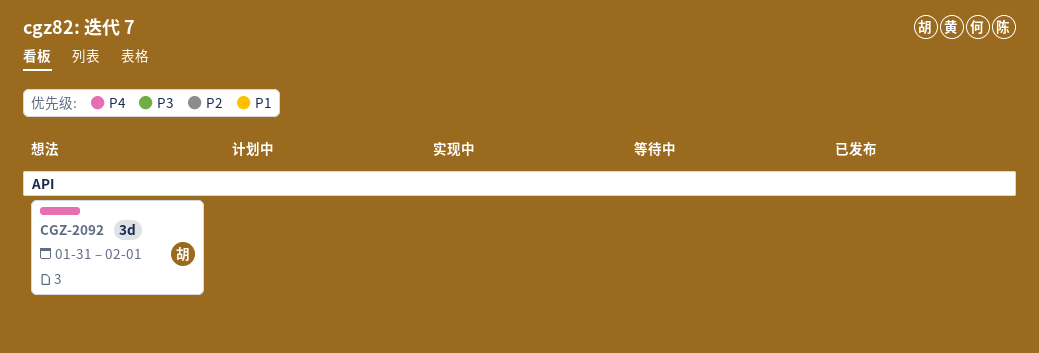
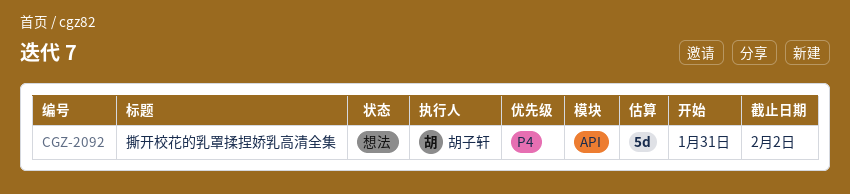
CGZ-2092, estimate: 3d -> 5d
CGZ-2092, due: Feb 1 -> Feb 2

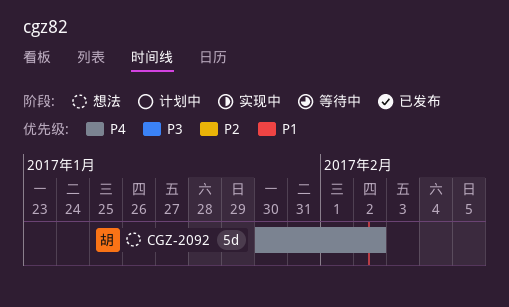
CGZ-2092, start: Jan 31 -> Jan 30

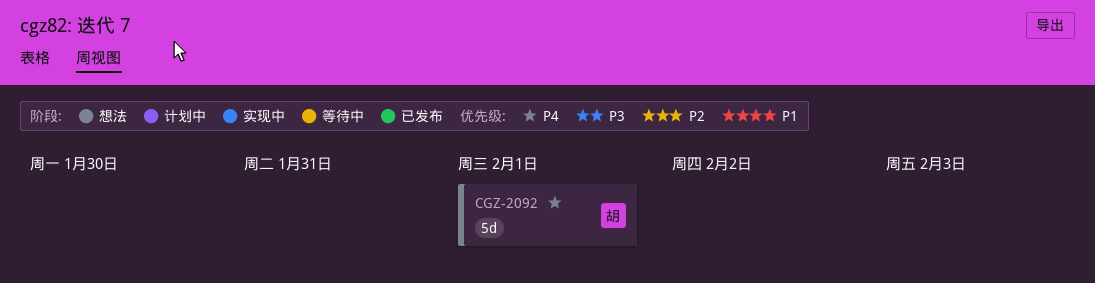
CGZ-2092, due: Feb 2 -> Feb 1

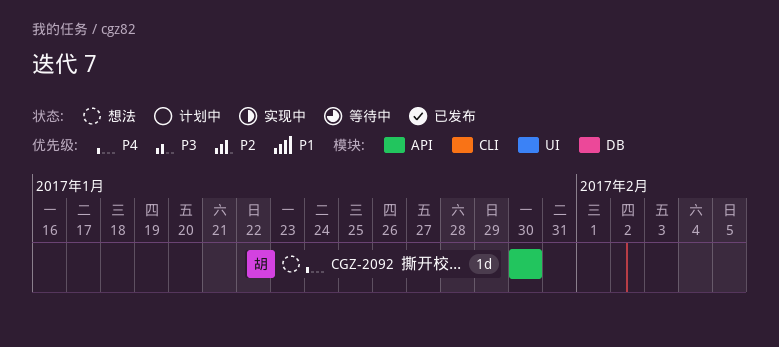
CGZ-2092, estimate: 5d -> 1d
CGZ-2092, due: Feb 1 -> Jan 30

